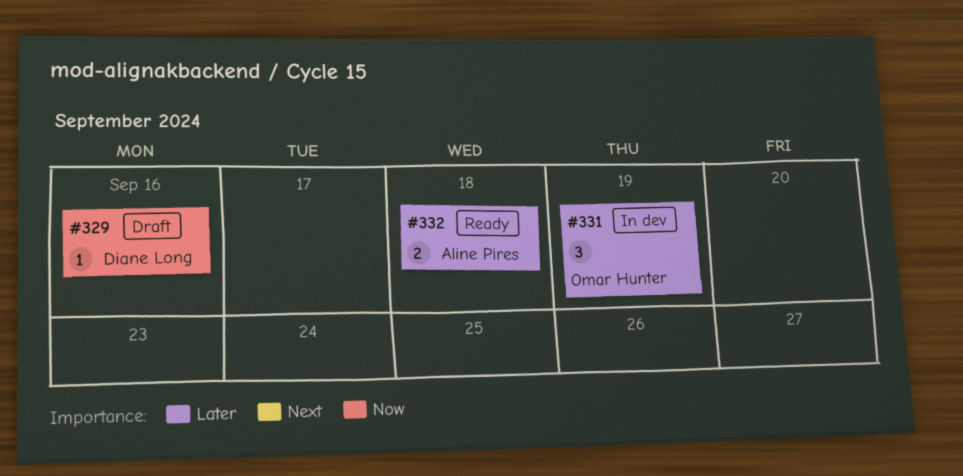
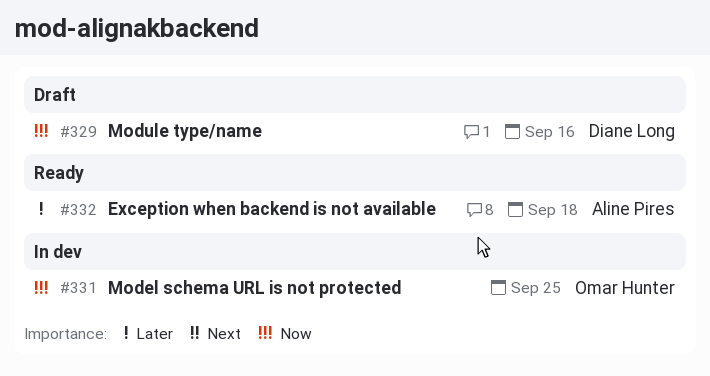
#331, priority: Later -> Now
#331, due: Sep 19 -> Sep 25

